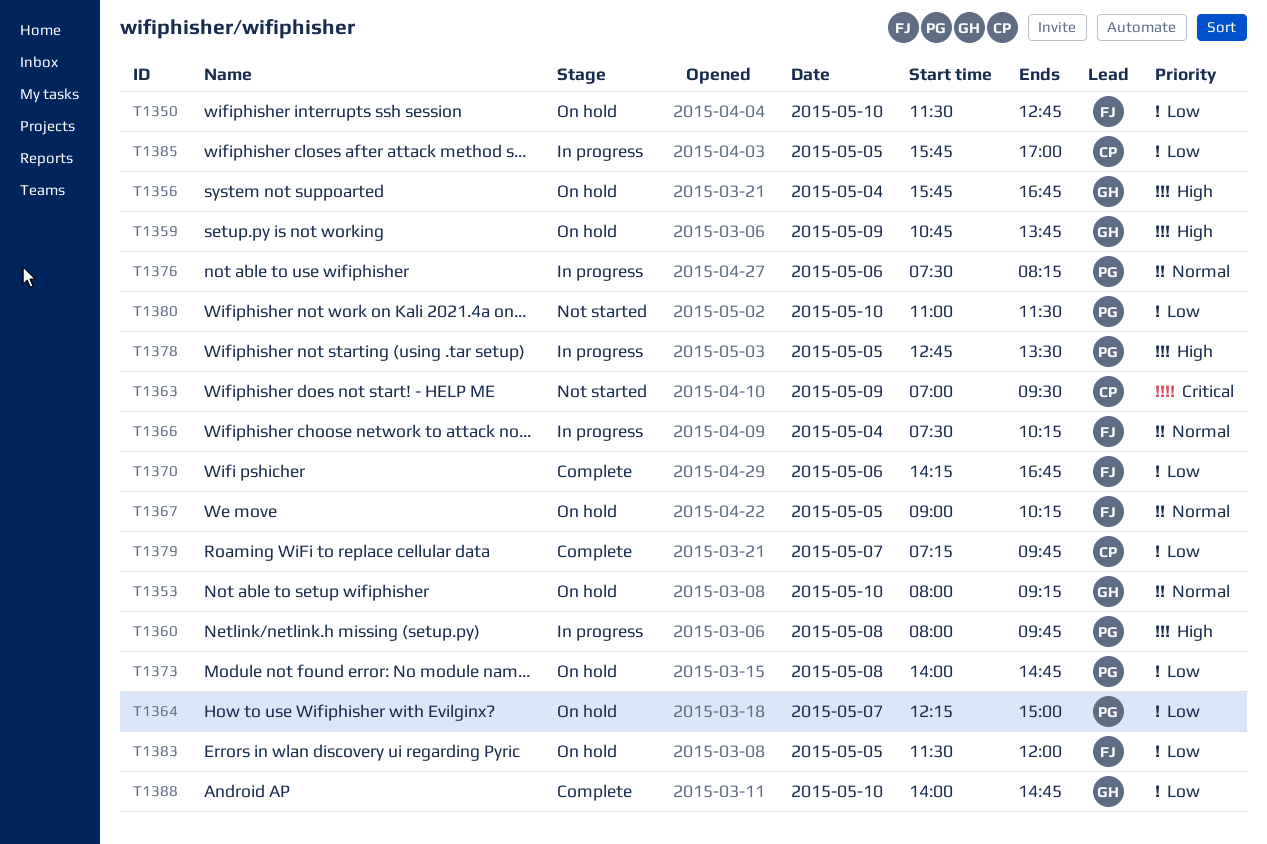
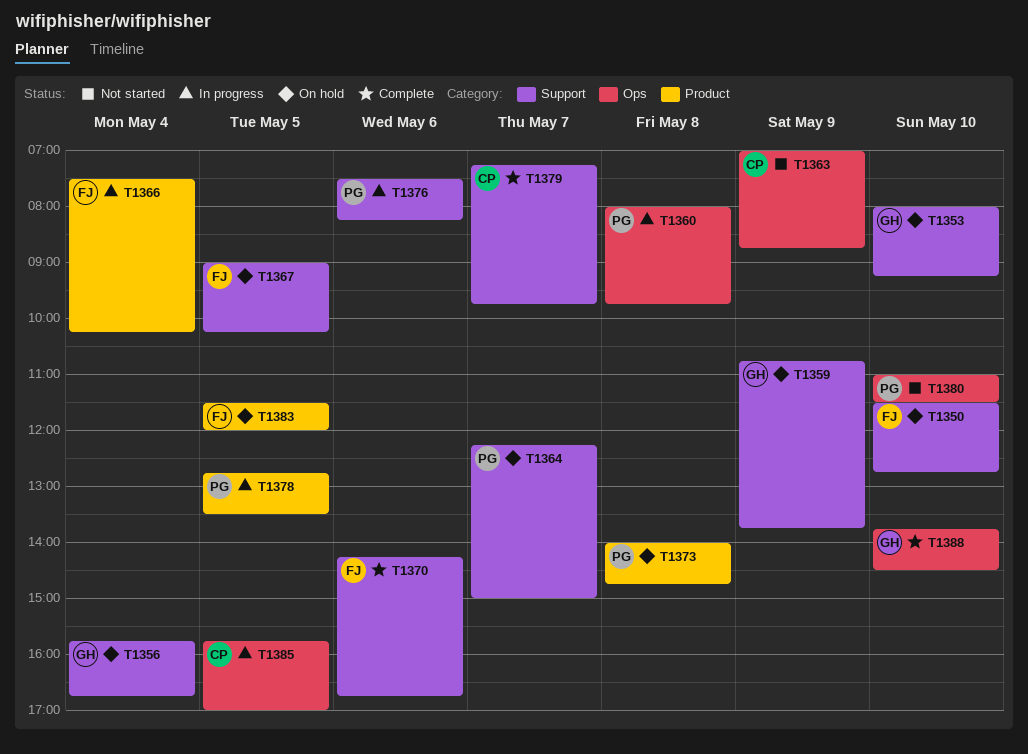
T1363, ends: 09:30 -> 08:45
T1388, begins: 14:00 -> 13:45
T1388, ends: 14:45 -> 14:30

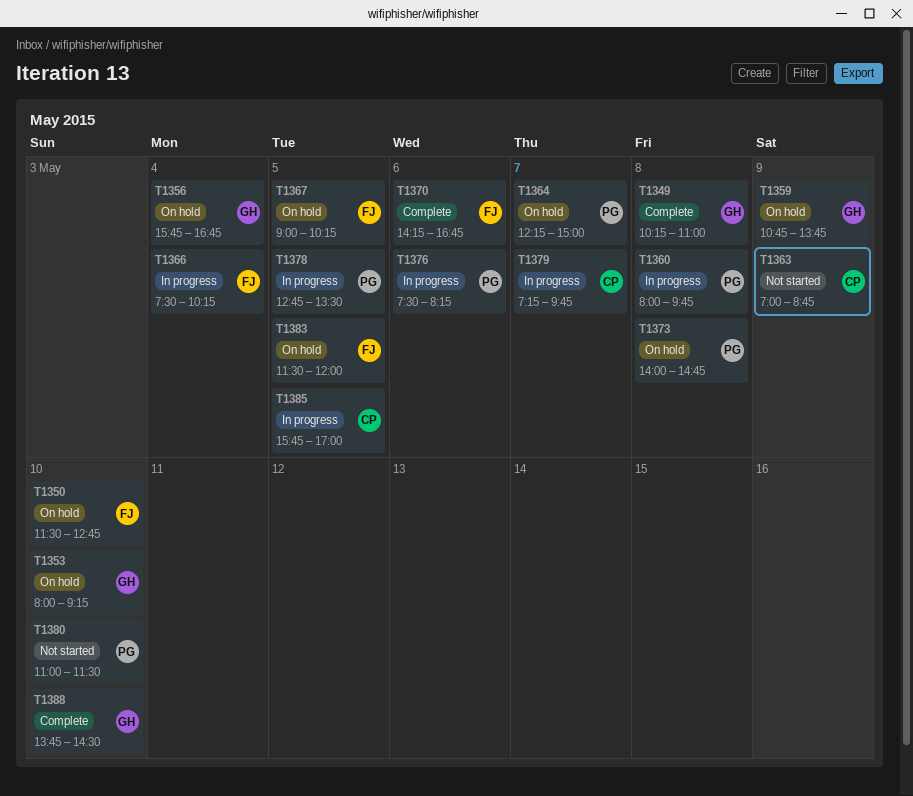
T1349: none -> present
T1379, status: Complete -> In progress

